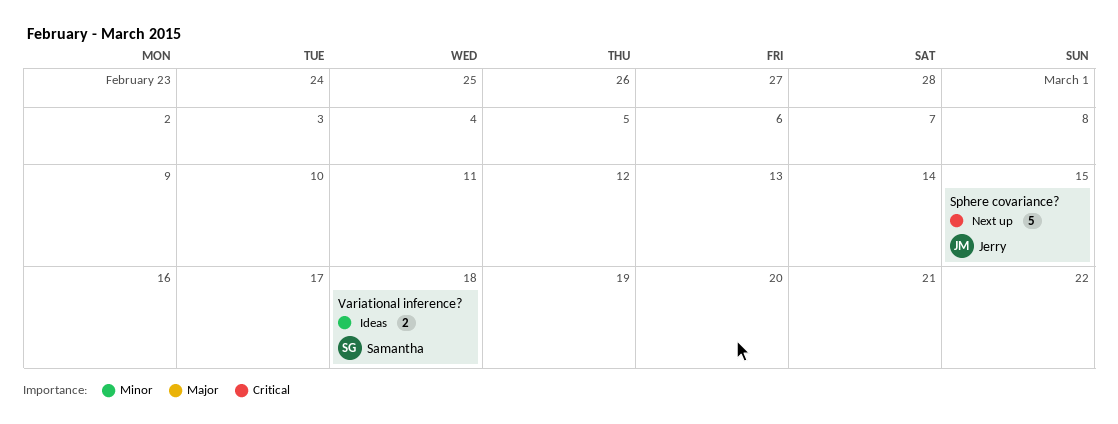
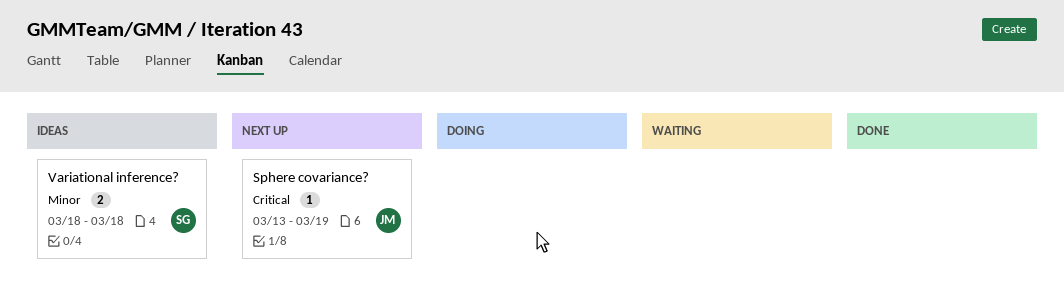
Sphere covariance?, estimate: 5 -> 1
Sphere covariance?, due: Mar 15 -> Mar 19

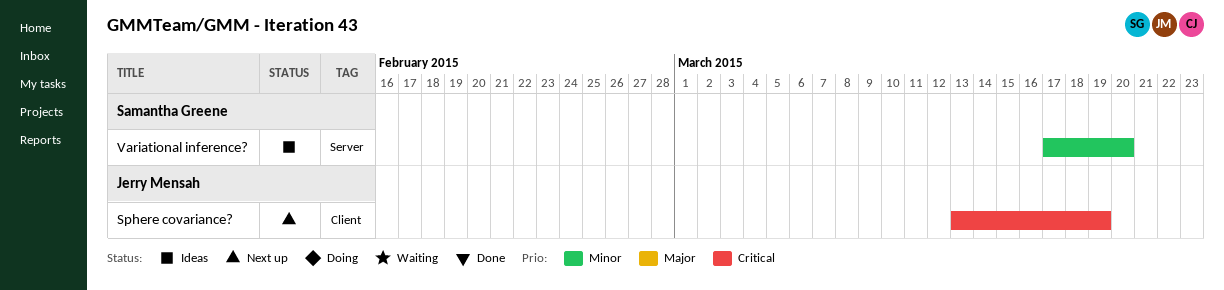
Variational inference?, start: Mar 18 -> Mar 17
Variational inference?, due: Mar 18 -> Mar 20

